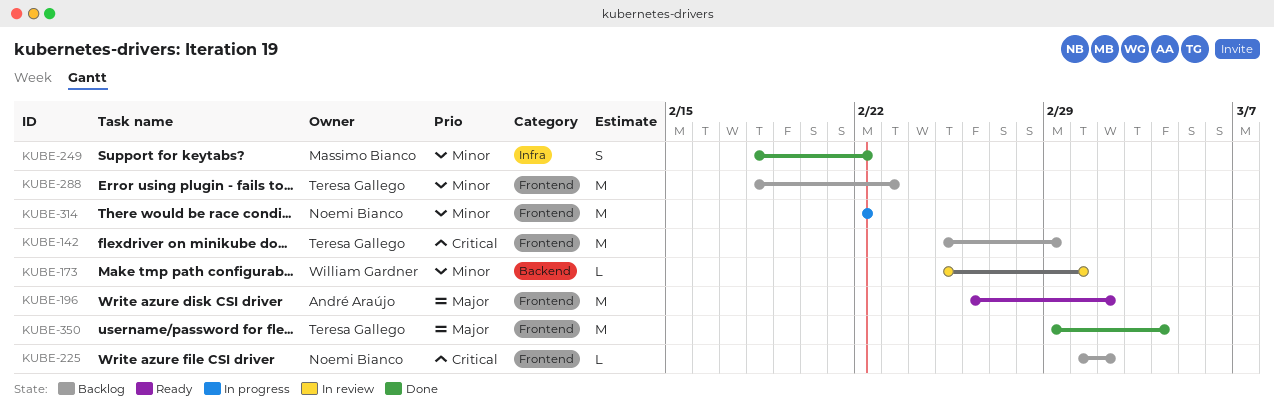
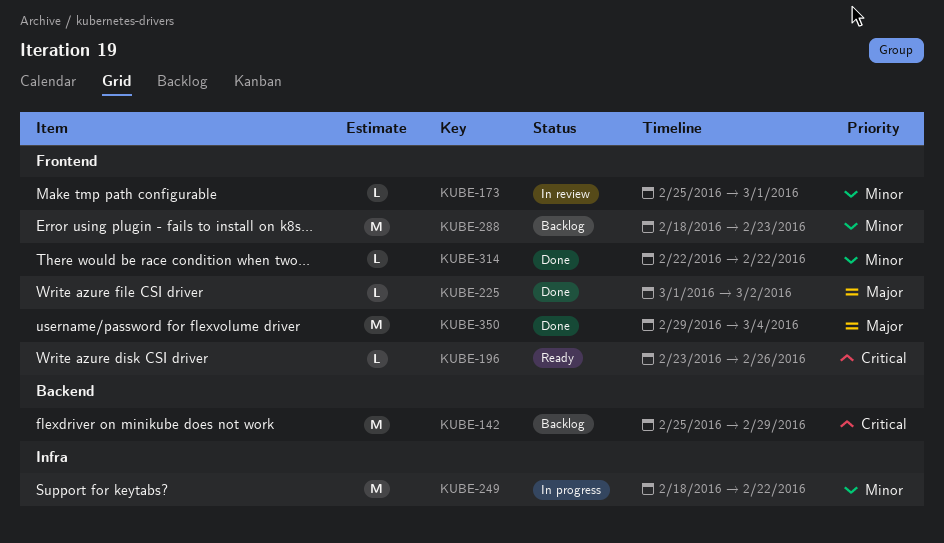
KUBE-142, label: Frontend -> Backend
KUBE-173, label: Backend -> Frontend
KUBE-196, priority: Major -> Critical
KUBE-196, estimate: M -> L
KUBE-196, start: Feb 26 -> Feb 23
KUBE-196, due: Mar 2 -> Feb 26
KUBE-225, status: Backlog -> Done
KUBE-225, priority: Critical -> Major
KUBE-249, status: Done -> In progress
KUBE-249, estimate: S -> M
KUBE-314, status: In progress -> Done
KUBE-314, estimate: M -> L

